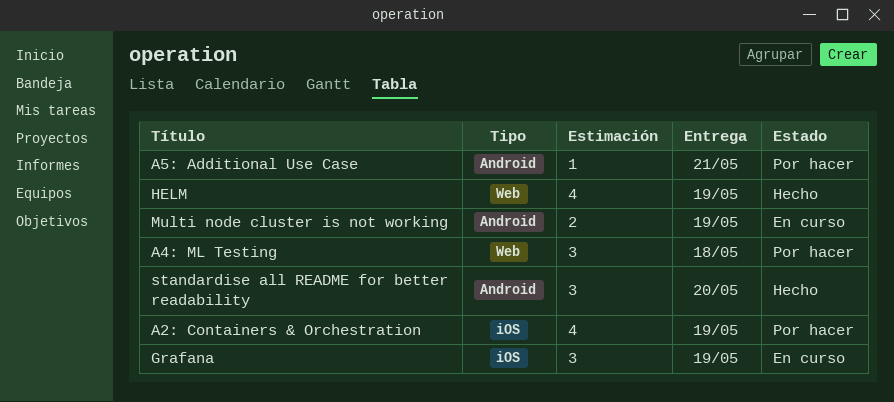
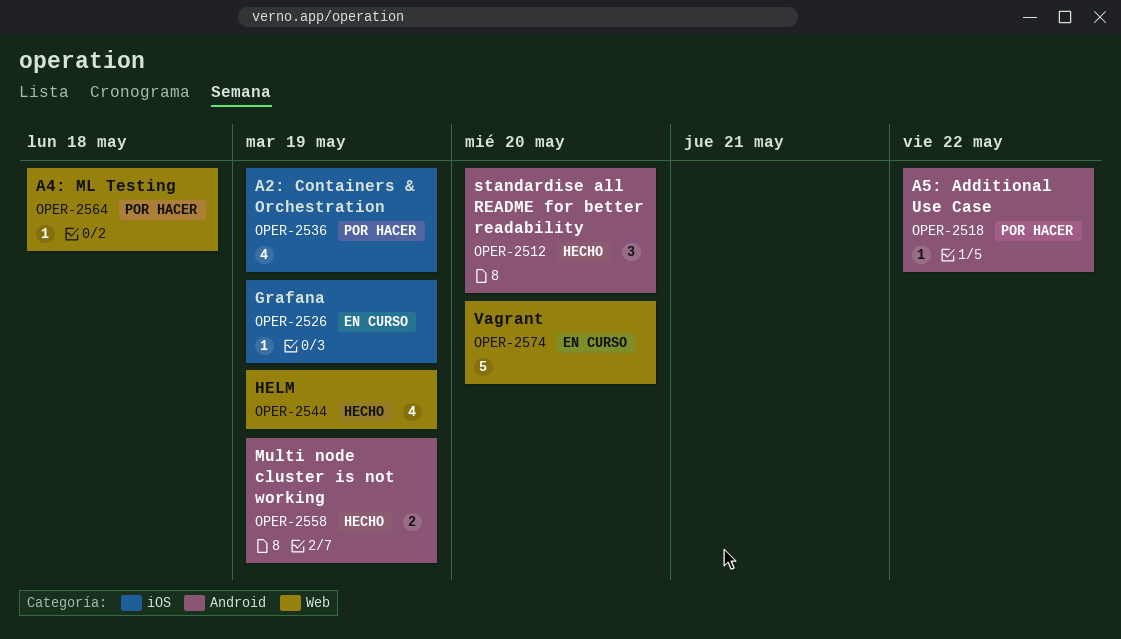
A4: ML Testing, estimate: 3 -> 1
A5: Additional Use Case, due: May 21 -> May 22
Grafana, estimate: 3 -> 1
Multi node cluster is not working, status: En curso -> Hecho
Vagrant: none -> present

